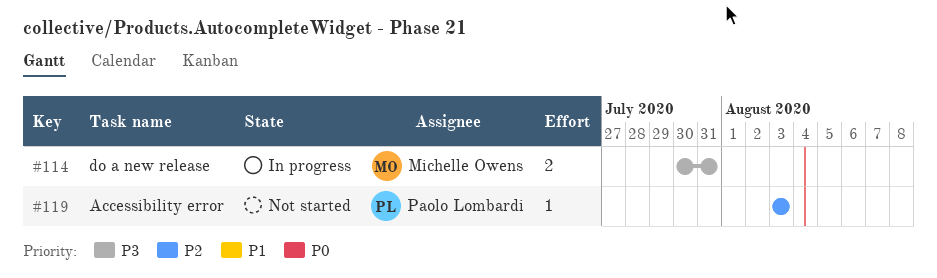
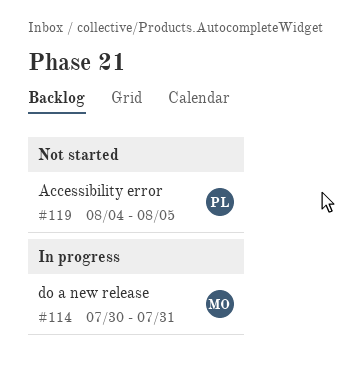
#119, start: Aug 3 -> Aug 4
#119, due: Aug 3 -> Aug 5

